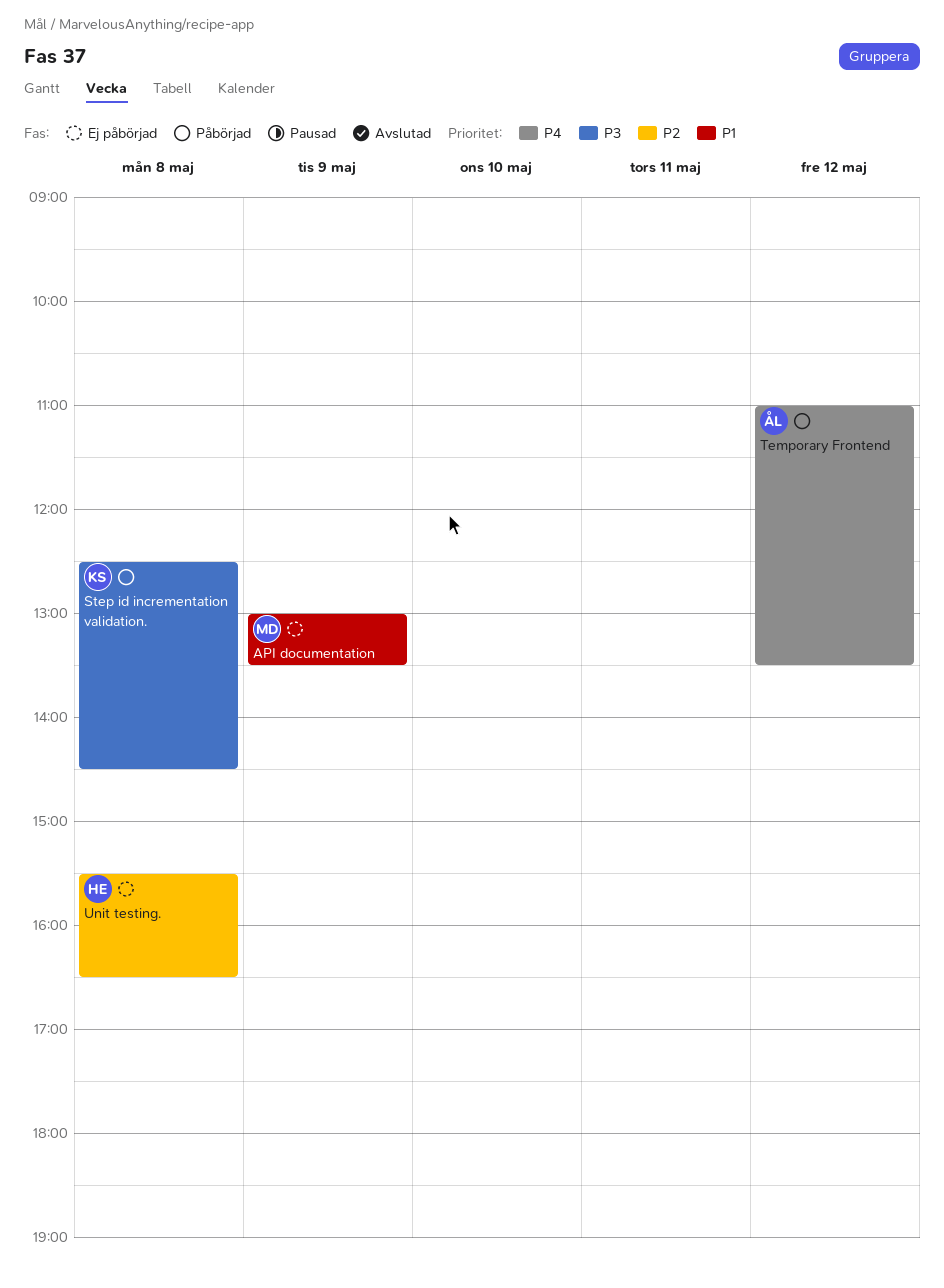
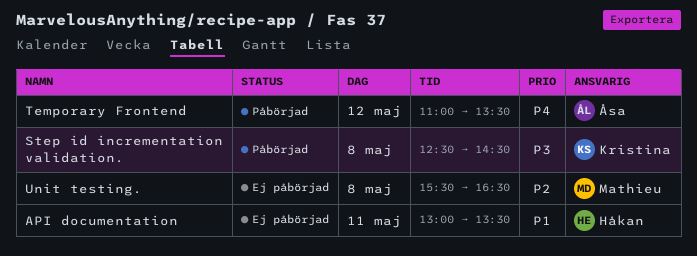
API documentation, owner: Mathieu -> Håkan
API documentation, day: May 9 -> May 11
Unit testing., owner: Håkan -> Mathieu

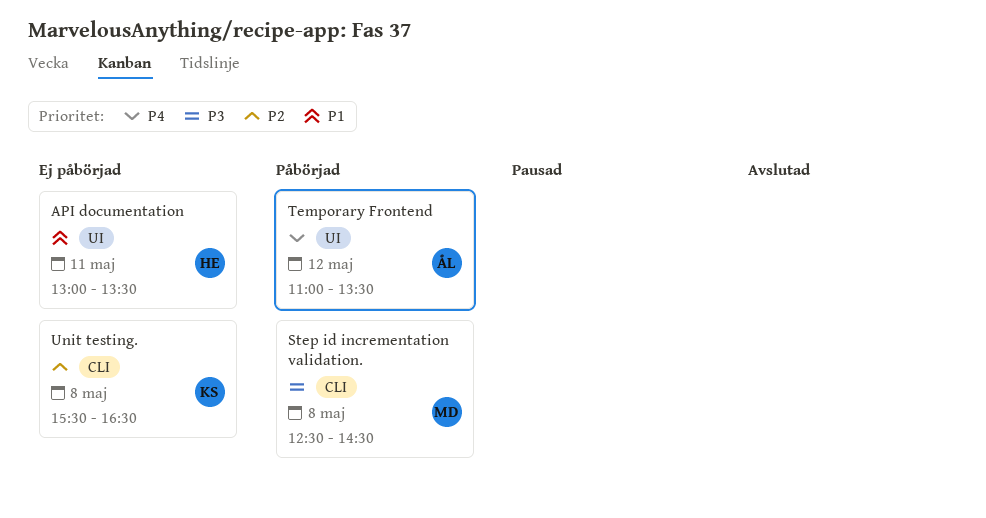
Step id incrementation validation., owner: Kristina -> Mathieu
Unit testing., owner: Mathieu -> Kristina

